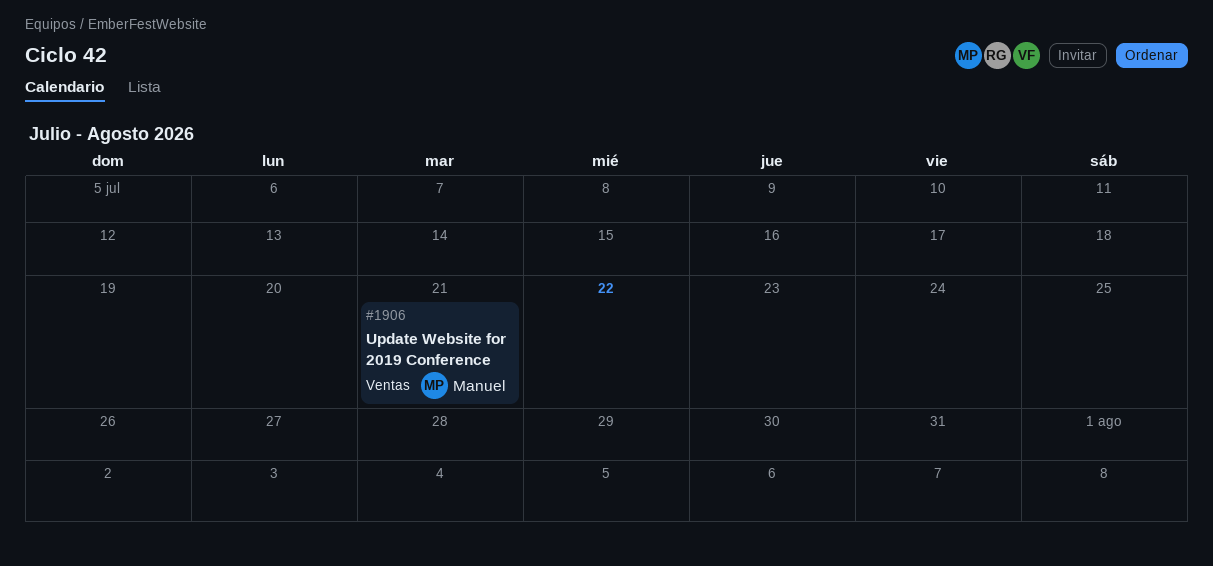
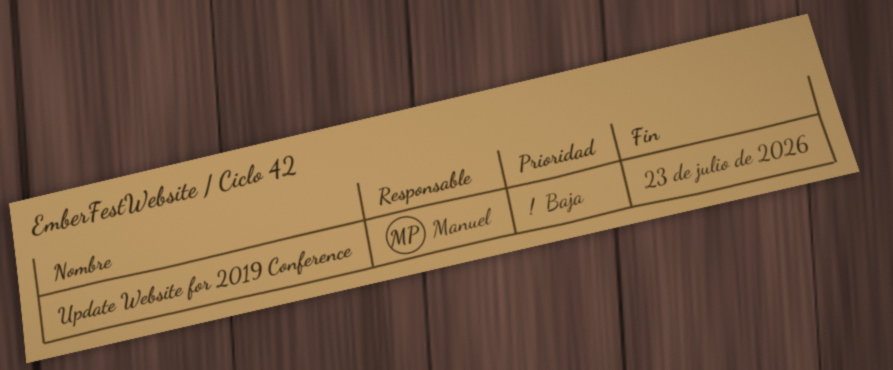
Update Website for 2019 Conference, due: Jul 21 -> Jul 23

